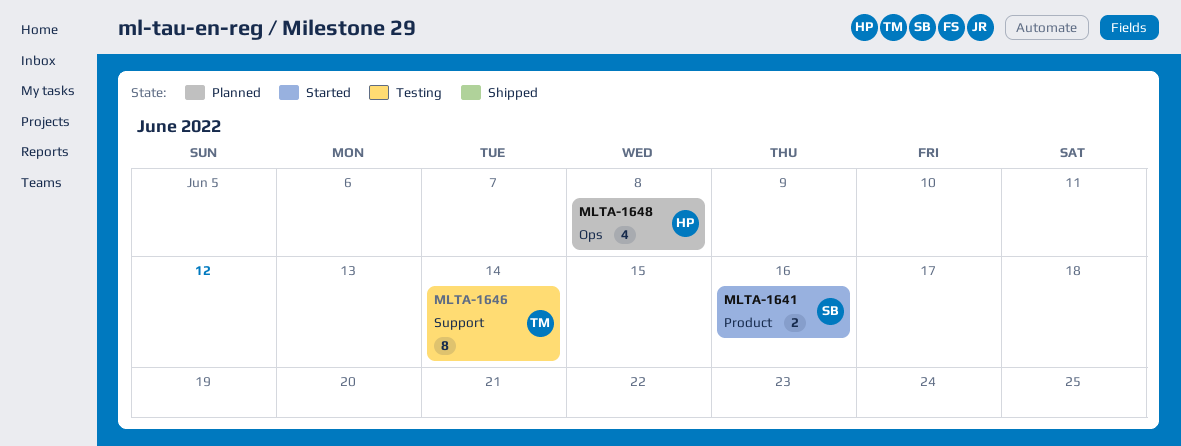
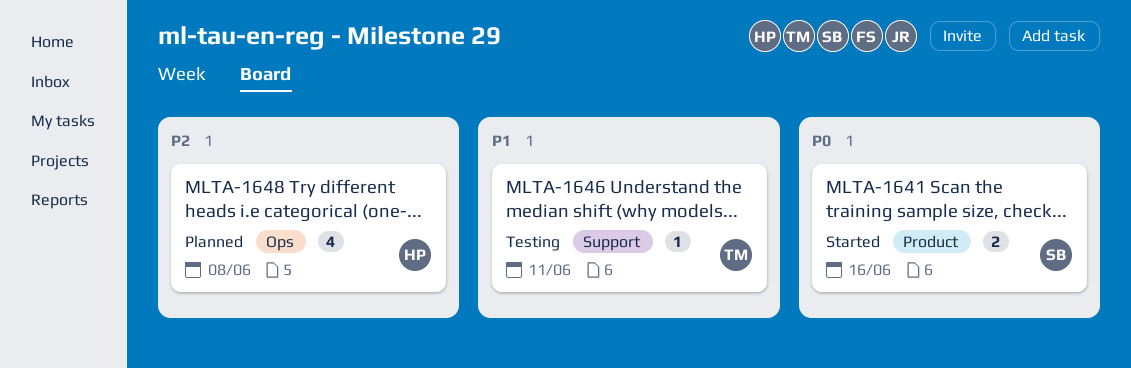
MLTA-1646, estimate: 8 -> 1
MLTA-1646, due: Jun 14 -> Jun 11

